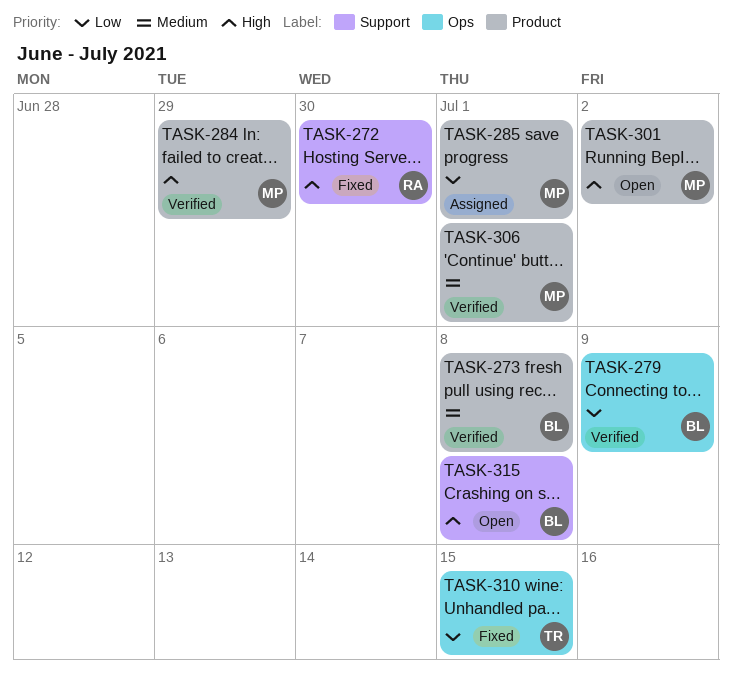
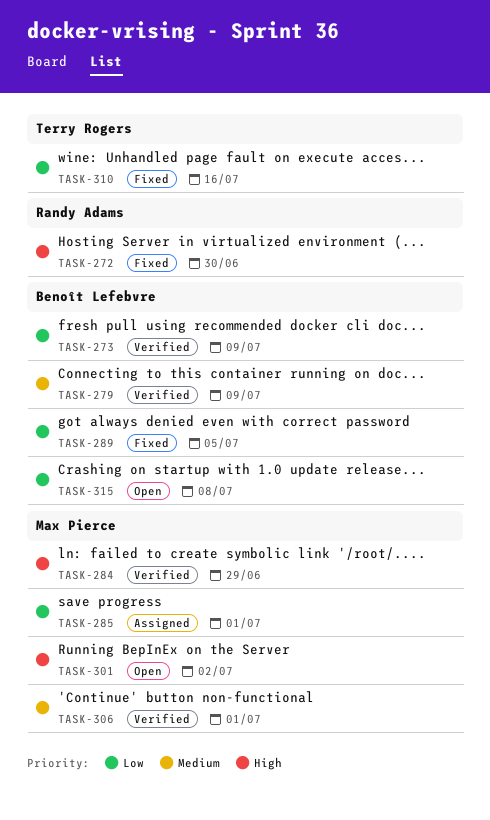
TASK-273, priority: Medium -> Low
TASK-273, due: Jul 8 -> Jul 9
TASK-279, priority: Low -> Medium
TASK-289: none -> present
TASK-310, due: Jul 15 -> Jul 16
TASK-315, priority: High -> Low

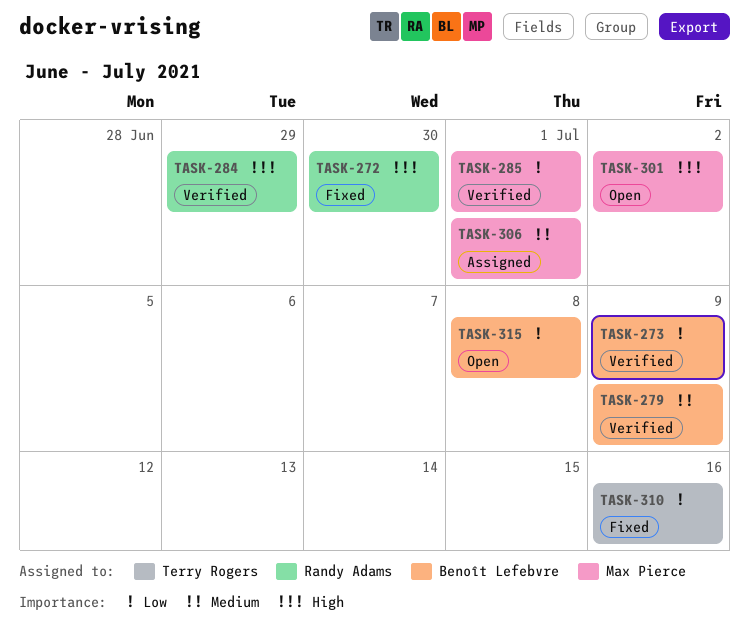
TASK-284, owner: Max Pierce -> Randy Adams
TASK-285, status: Assigned -> Verified
TASK-289: present -> none
TASK-306, status: Verified -> Assigned

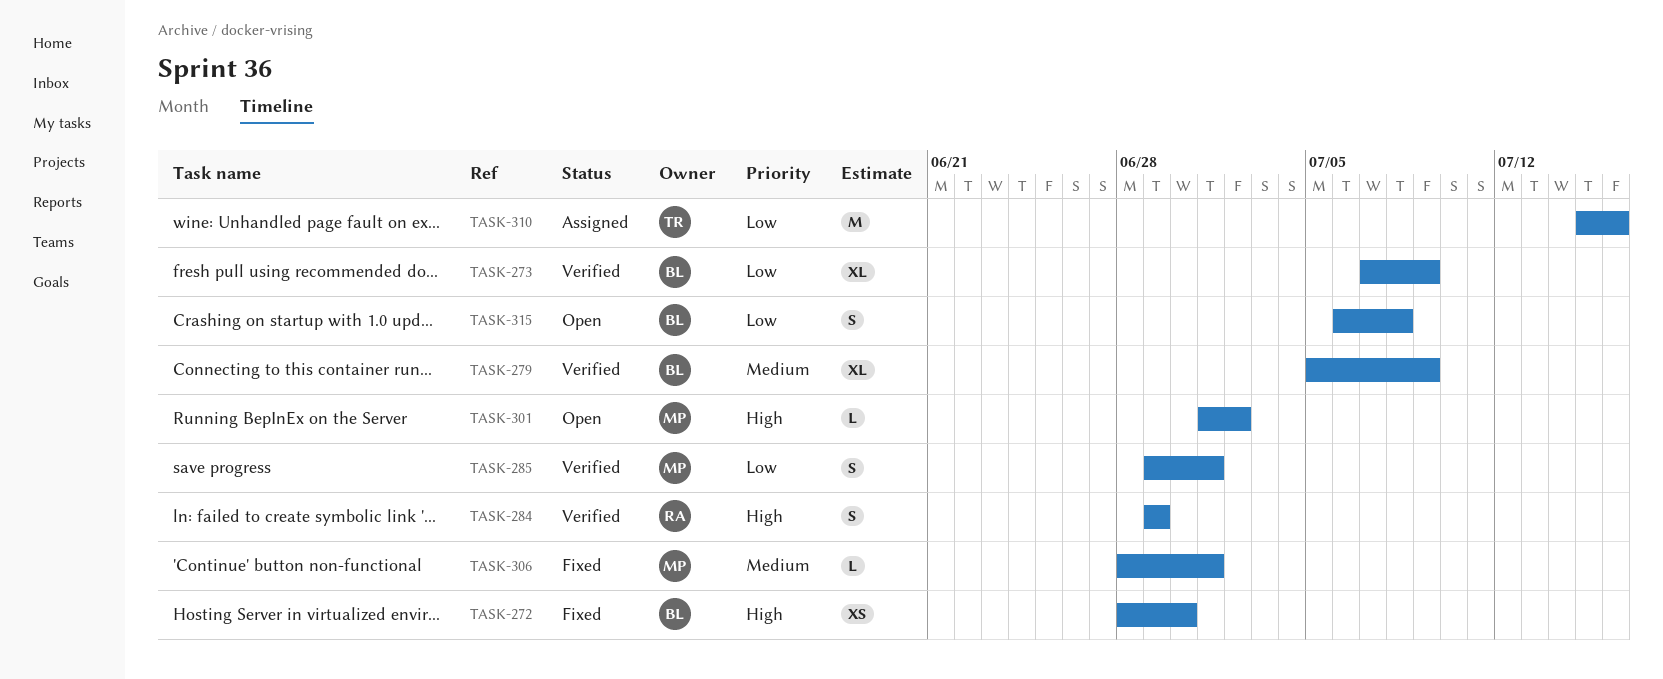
TASK-272, owner: Randy Adams -> Benoît Lefebvre
TASK-306, status: Assigned -> Fixed
TASK-310, status: Fixed -> Assigned

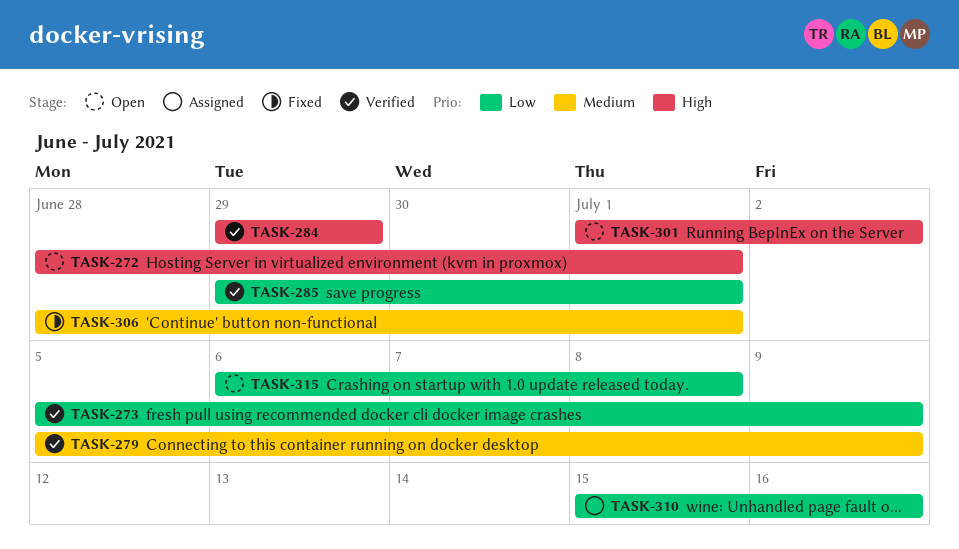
TASK-272, status: Fixed -> Open
TASK-272, due: Jun 30 -> Jul 1
TASK-273, start: Jul 7 -> Jul 5

